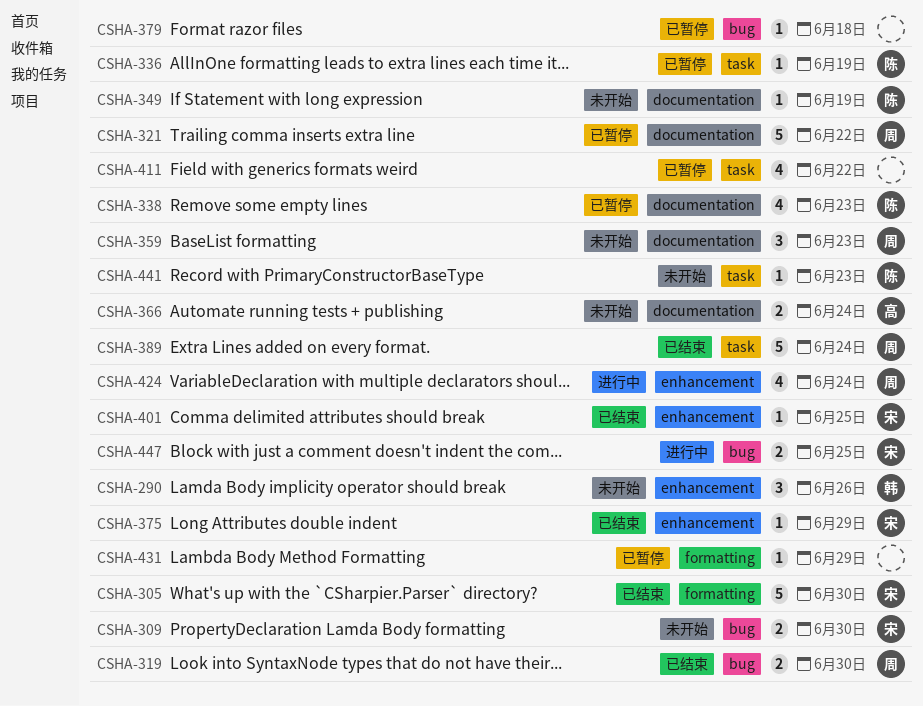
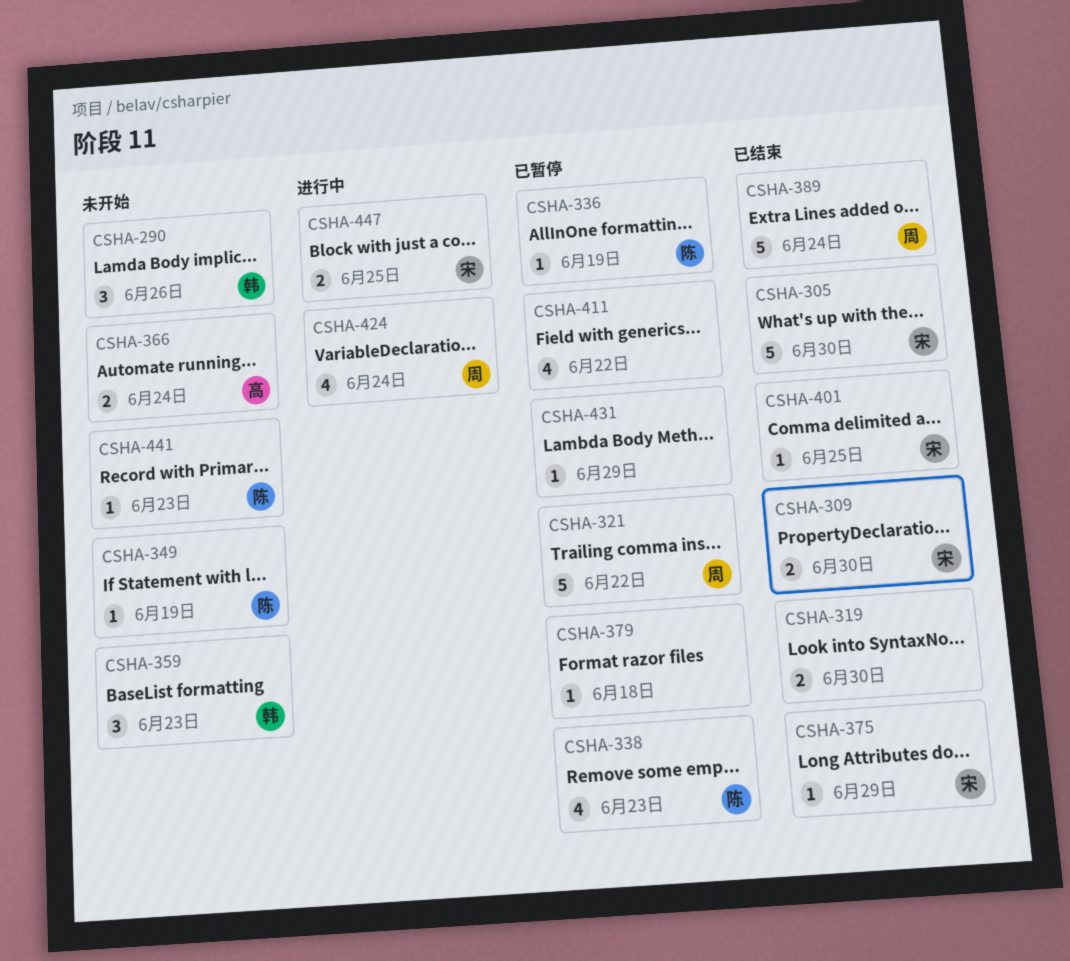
CSHA-309, status: 未开始 -> 已结束
CSHA-319, owner: 周 -> none
CSHA-359, owner: 周 -> 韩

